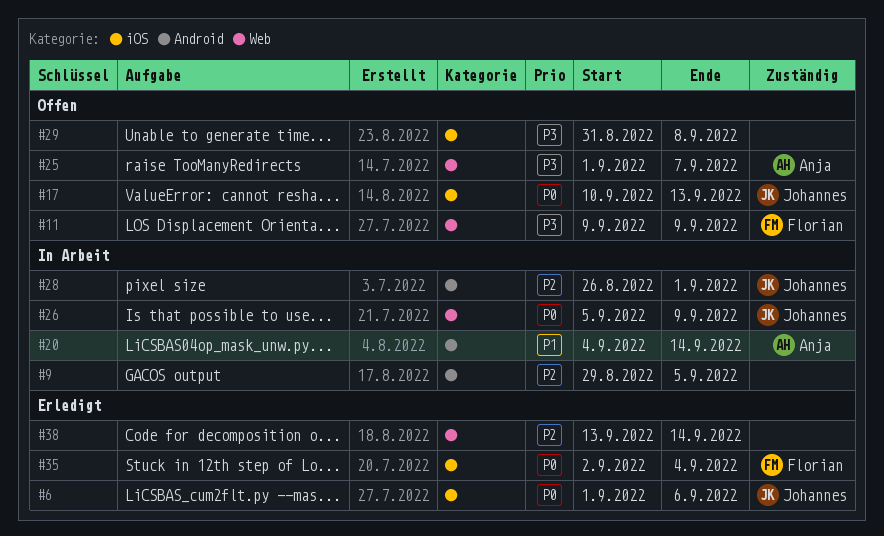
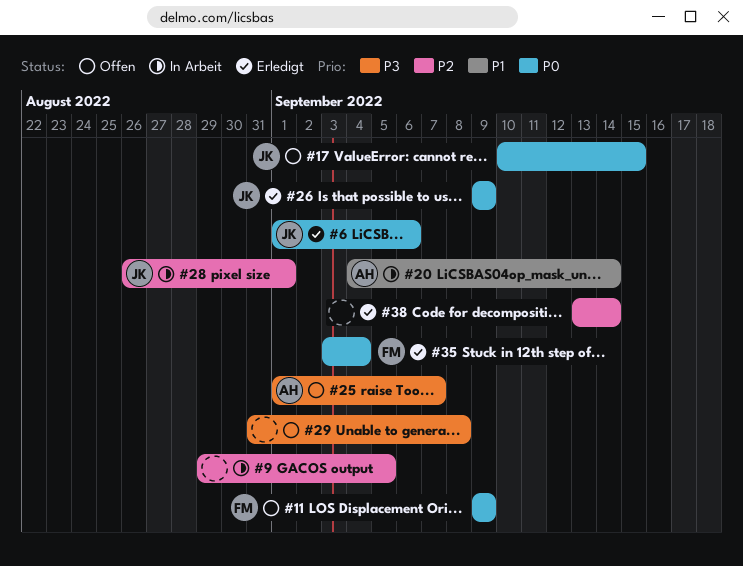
#11, priority: P3 -> P0
#17, due: Sep 13 -> Sep 15
#26, status: In Arbeit -> Erledigt
#26, start: Sep 5 -> Sep 9
#35, start: Sep 2 -> Sep 3

